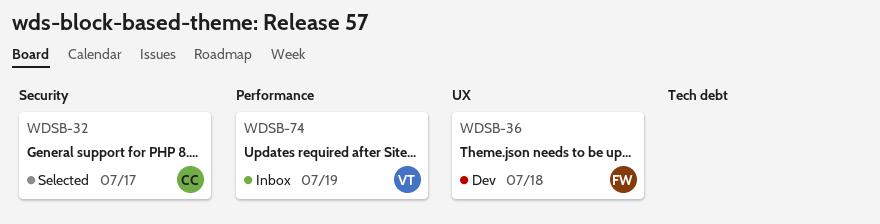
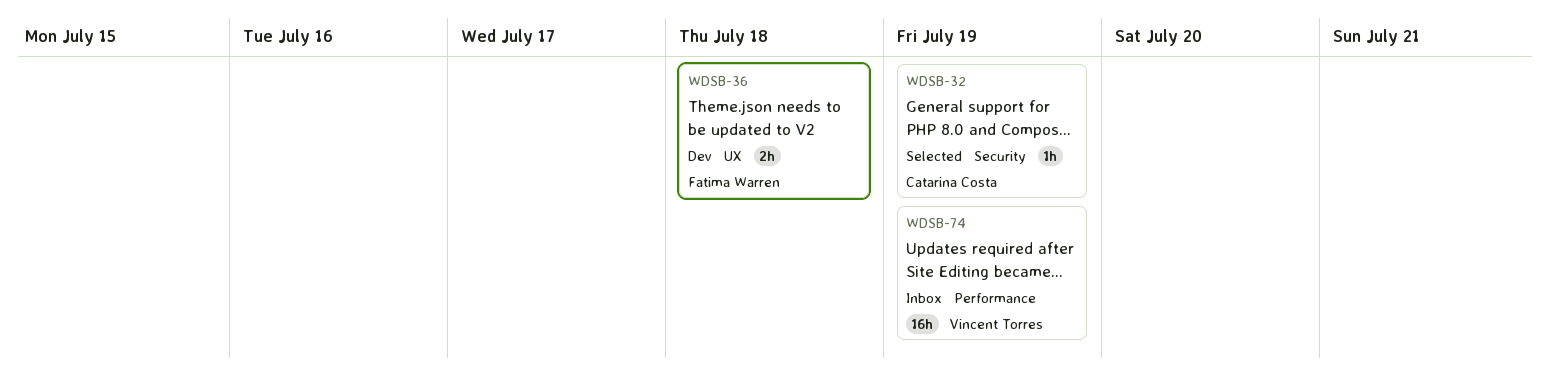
WDSB-32, due: Jul 17 -> Jul 19

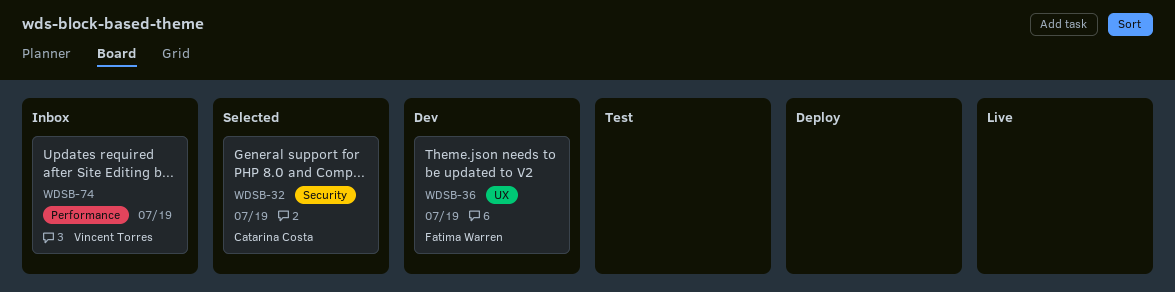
WDSB-36, due: Jul 18 -> Jul 19

